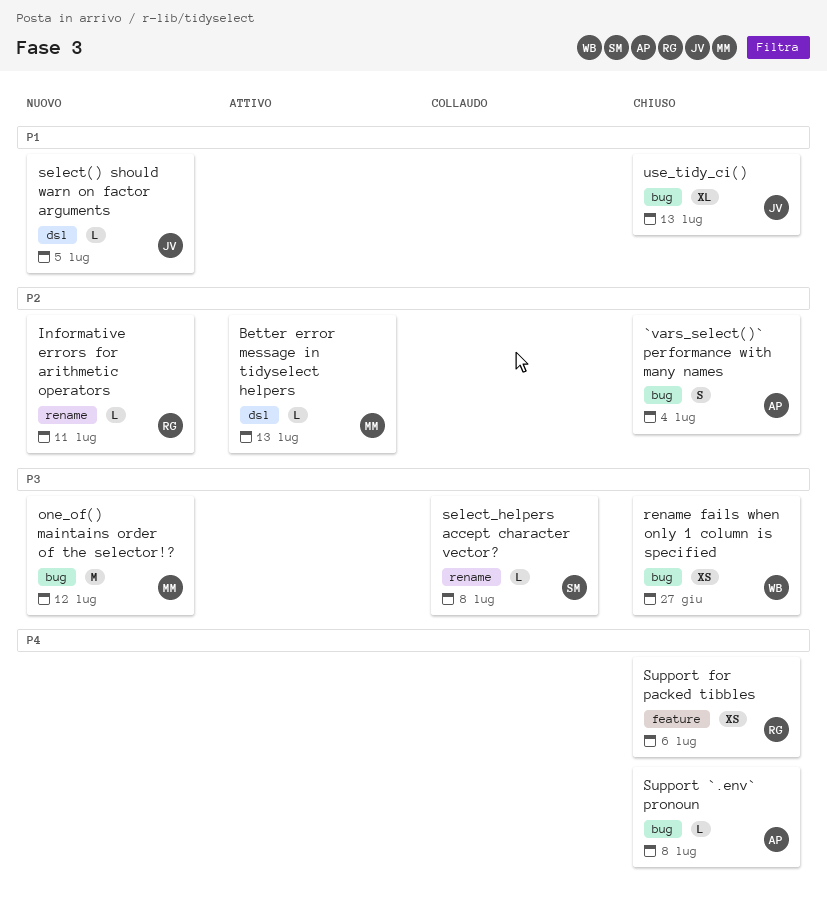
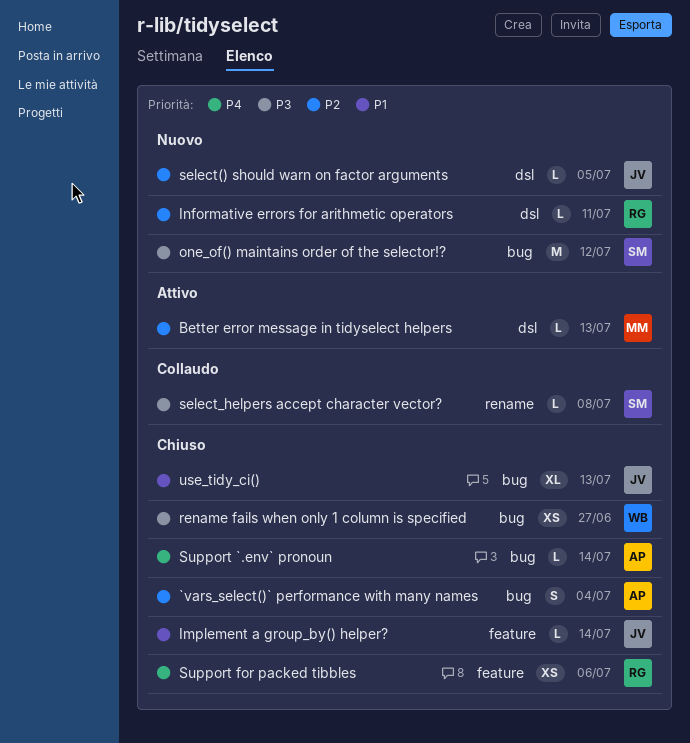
Implement a group_by() helper?: none -> present
Informative errors for arithmetic operators, label: rename -> dsl
one_of() maintains order of the selector!?, owner: MM -> SM
select() should warn on factor arguments, priority: P1 -> P2
Support `.env` pronoun, due: Jul 8 -> Jul 14

